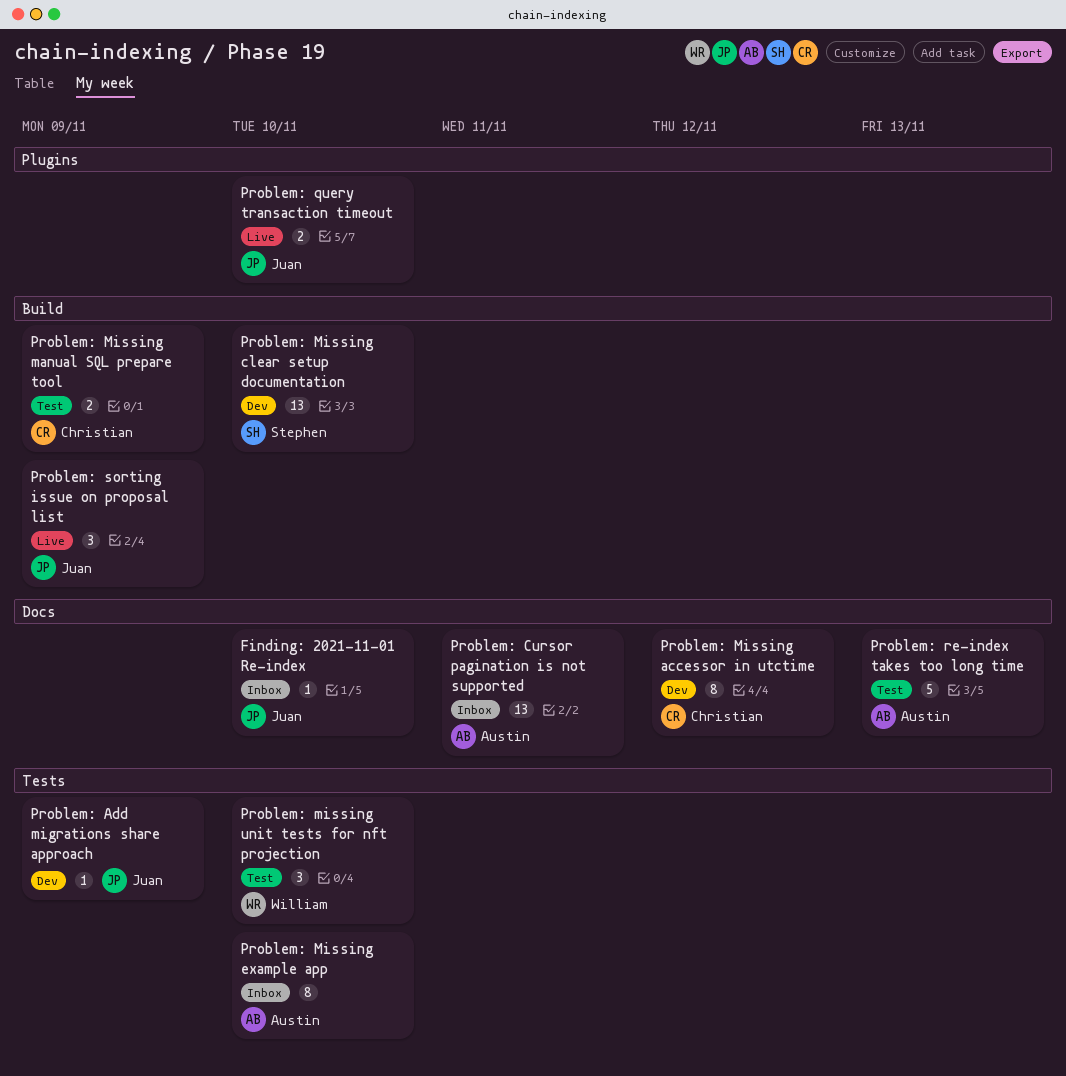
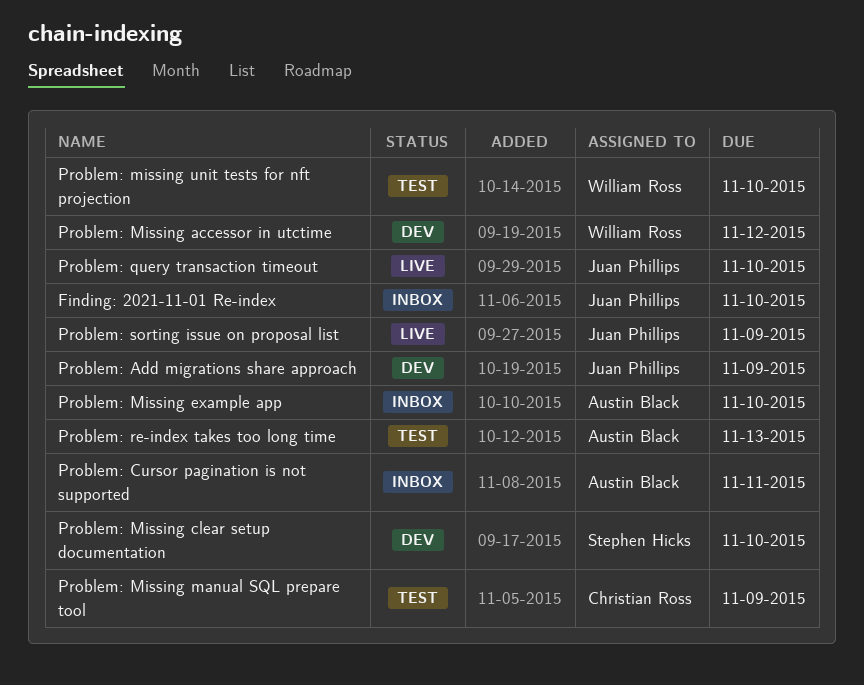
Problem: Missing accessor in utctime, owner: Christian Ross -> William Ross

